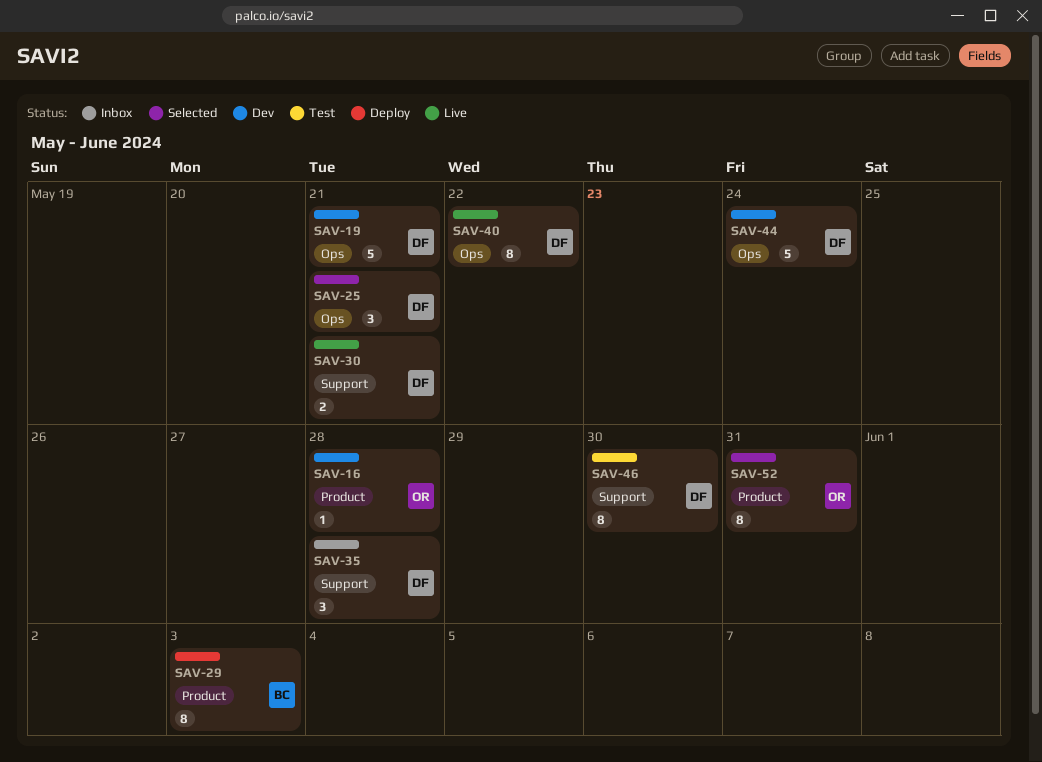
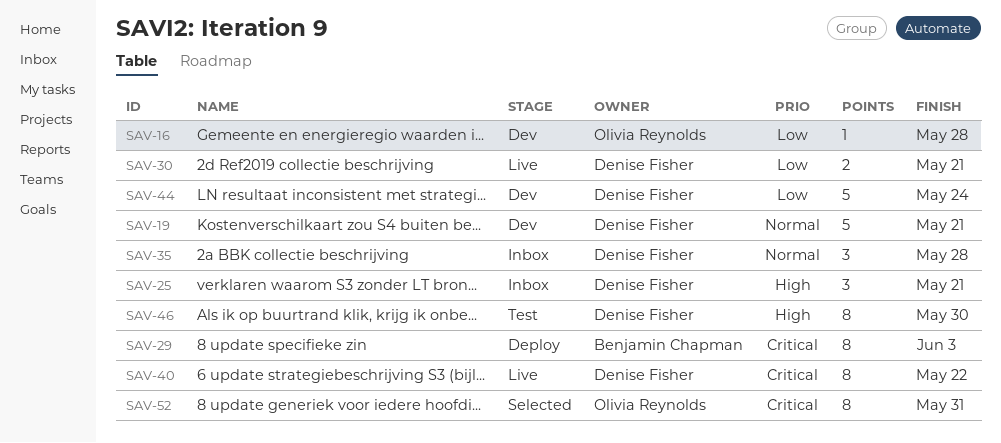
SAV-25, status: Selected -> Inbox

